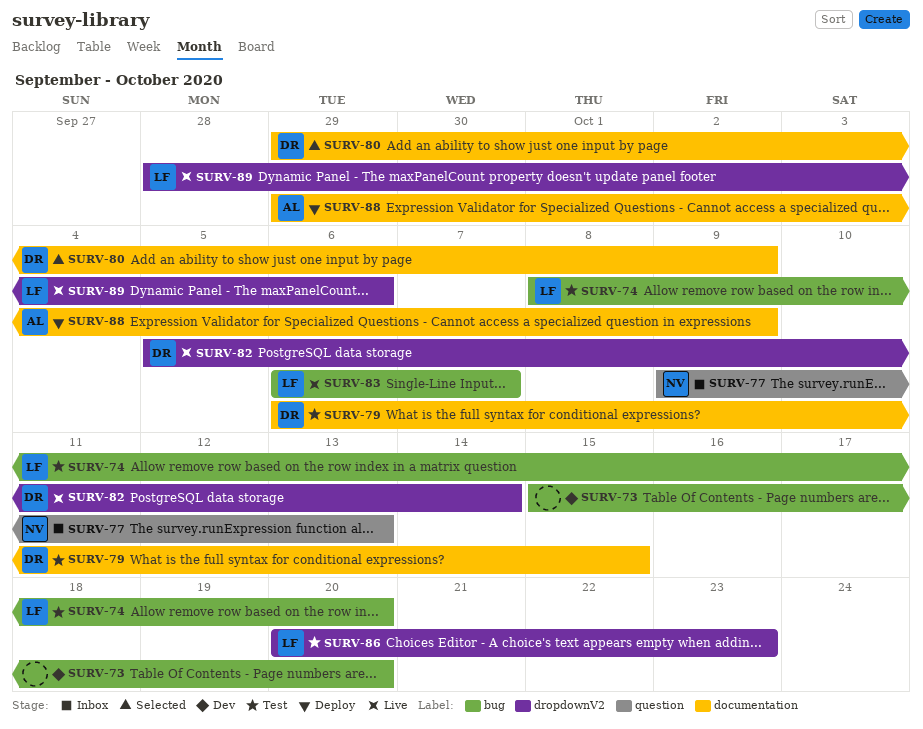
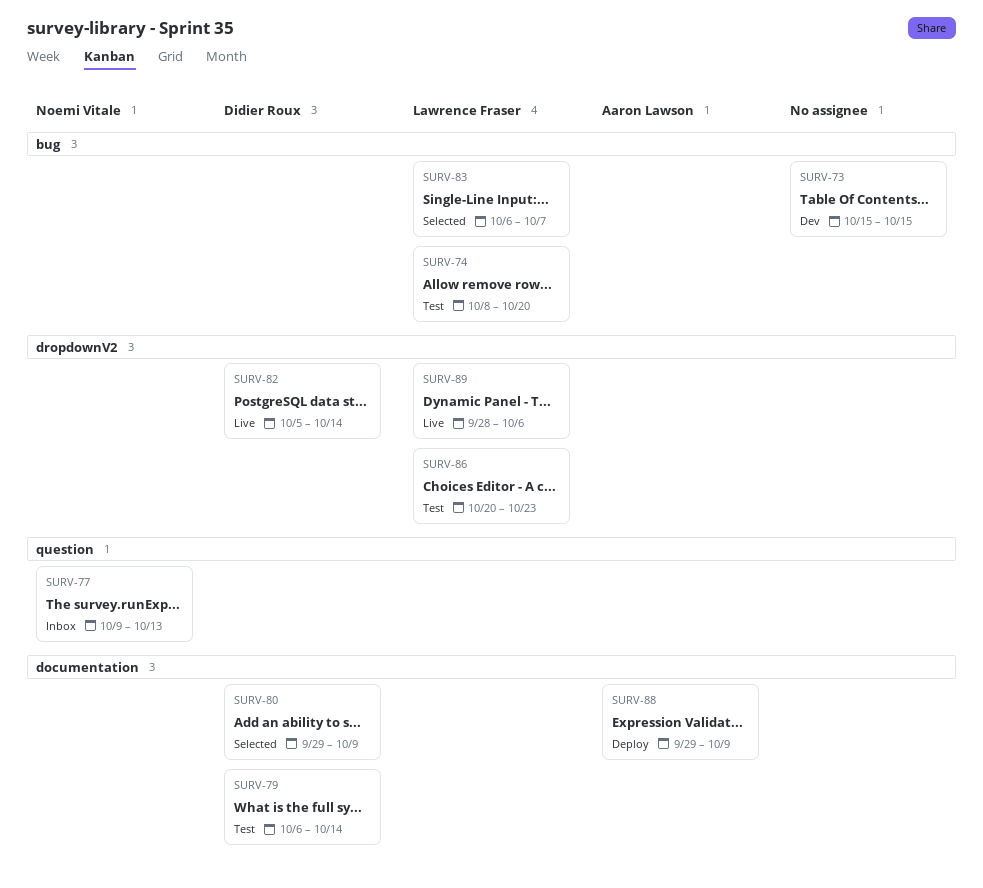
SURV-73, due: Oct 20 -> Oct 15
SURV-79, due: Oct 15 -> Oct 14
SURV-83, status: Live -> Selected

